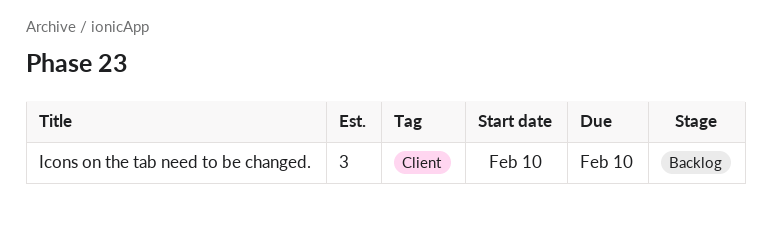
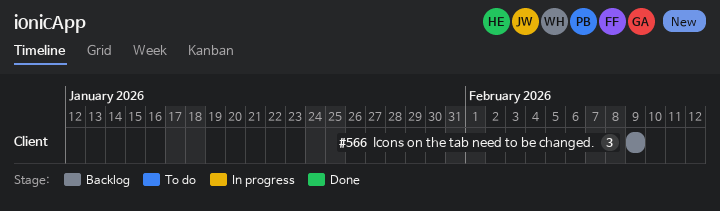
Icons on the tab need to be changed., start: Feb 10 -> Feb 9
Icons on the tab need to be changed., due: Feb 10 -> Feb 9

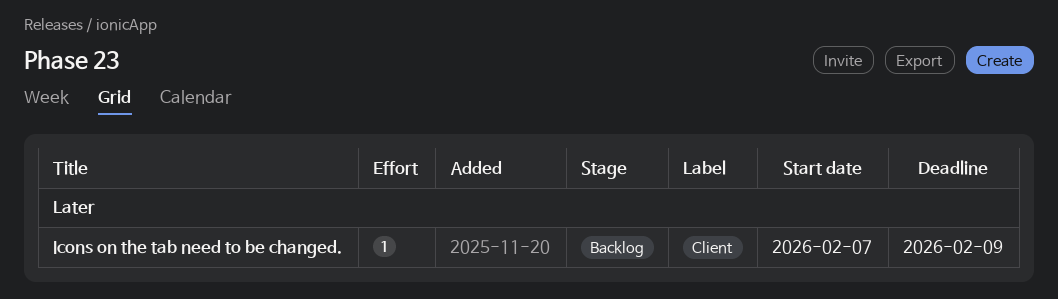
Icons on the tab need to be changed., estimate: 3 -> 1
Icons on the tab need to be changed., start: Feb 9 -> Feb 7

